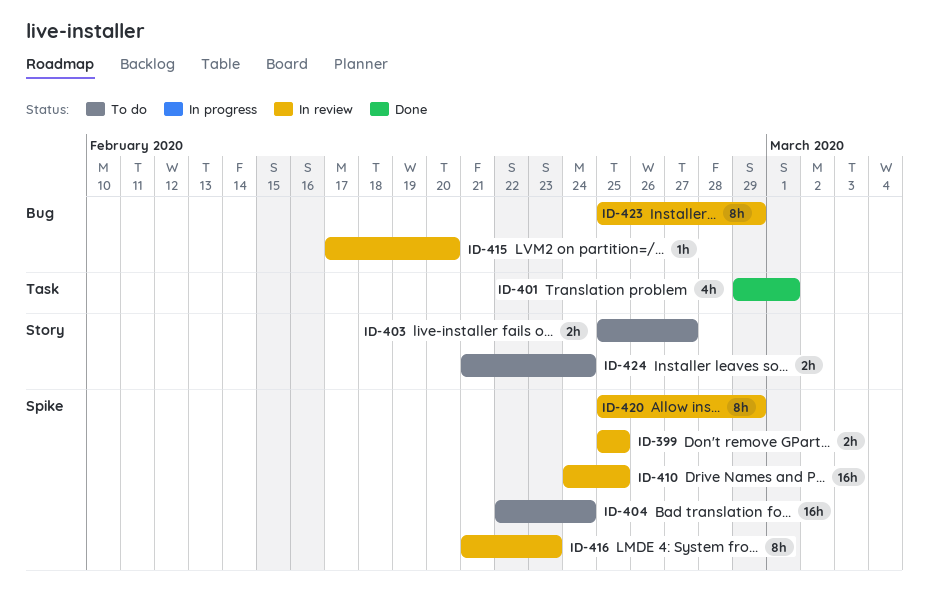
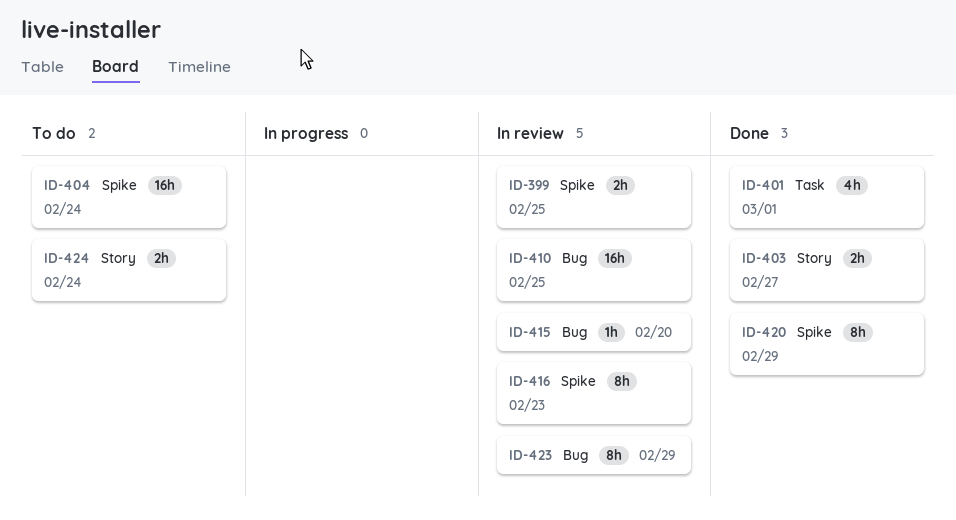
ID-403, status: To do -> Done
ID-410, label: Spike -> Bug
ID-420, status: In review -> Done

